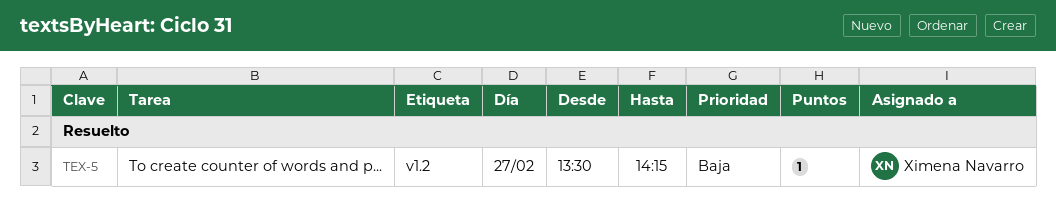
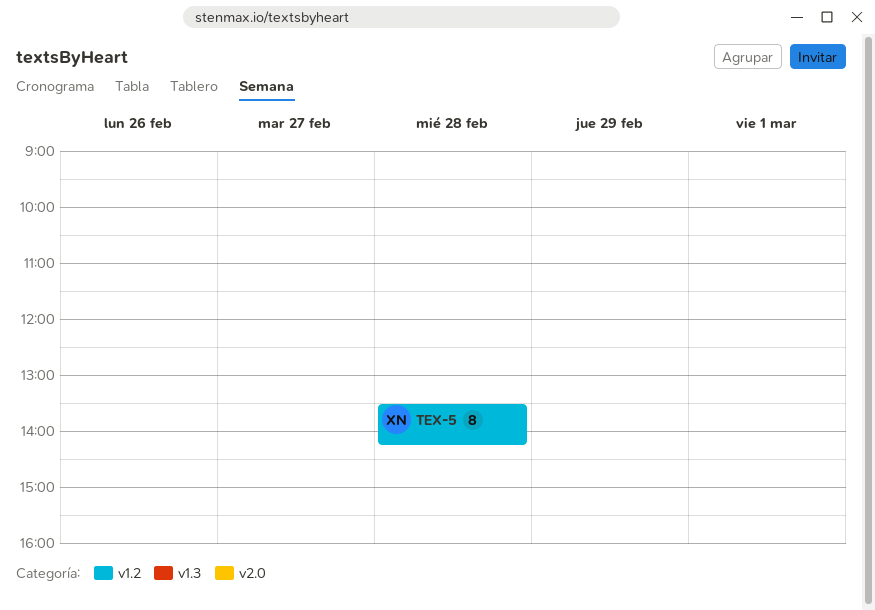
TEX-5, estimate: 1 -> 8
TEX-5, day: Feb 27 -> Feb 28

